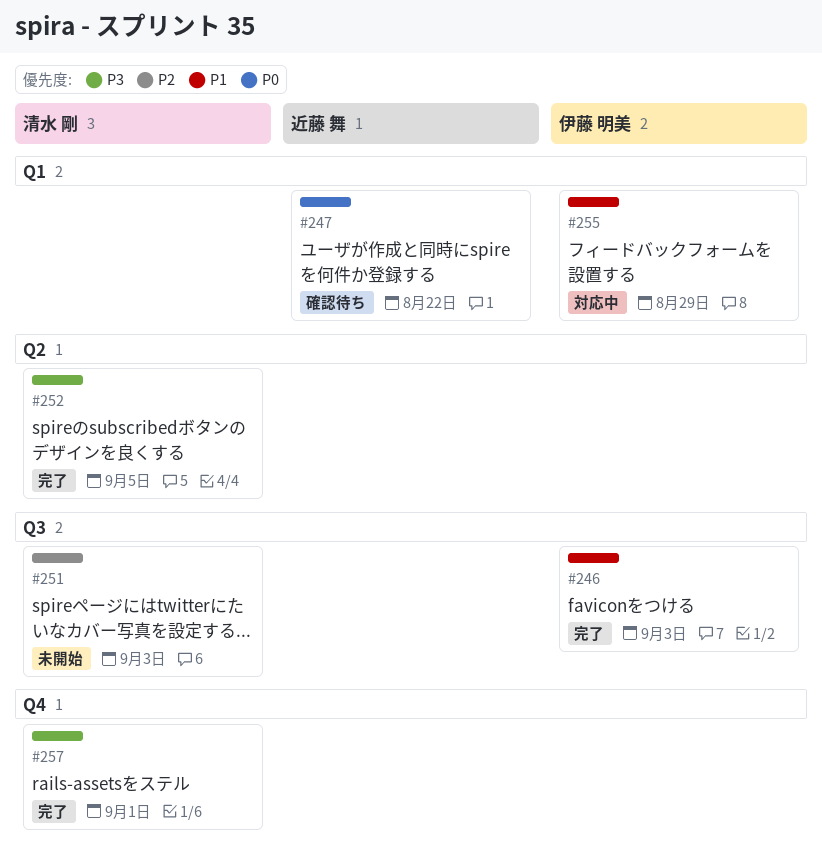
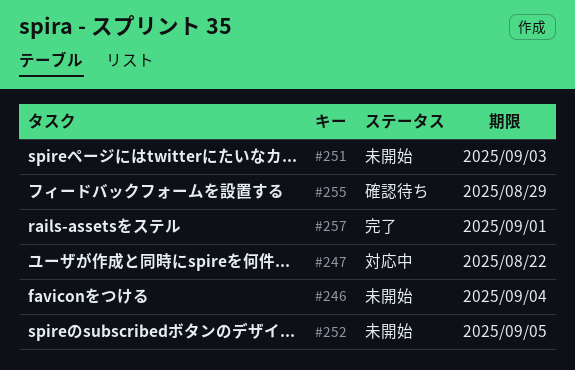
#246, status: 完了 -> 未開始
#246, due: Sep 3 -> Sep 4
#247, status: 確認待ち -> 対応中
#252, status: 完了 -> 未開始
#255, status: 対応中 -> 確認待ち

